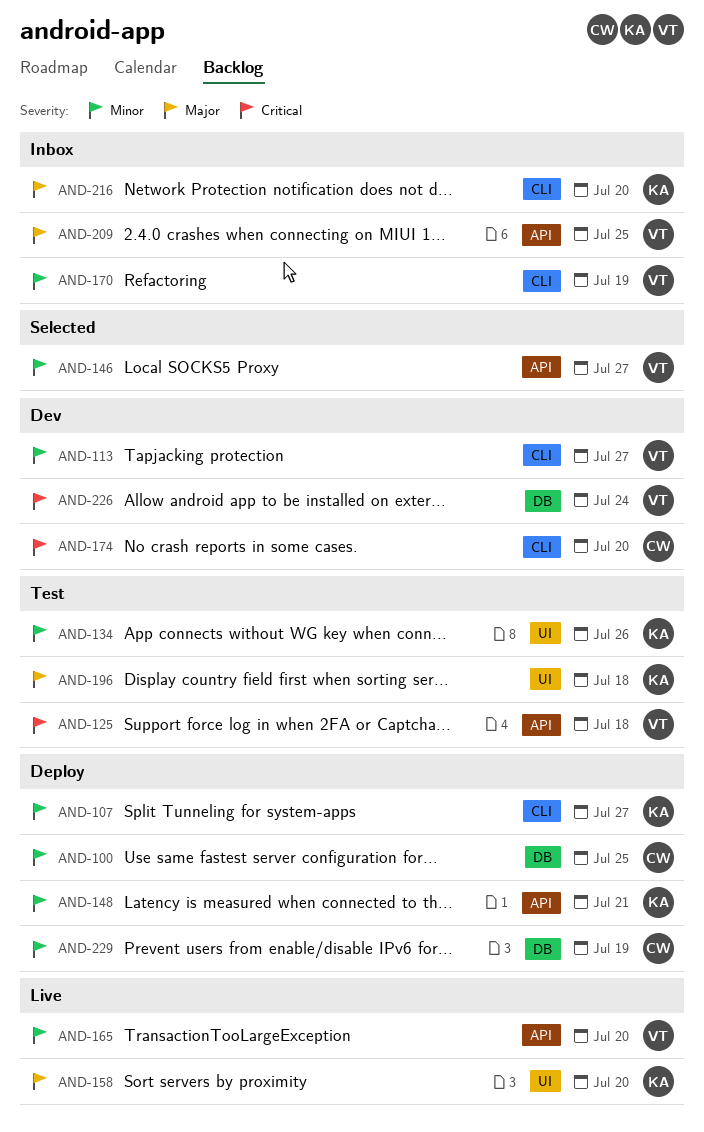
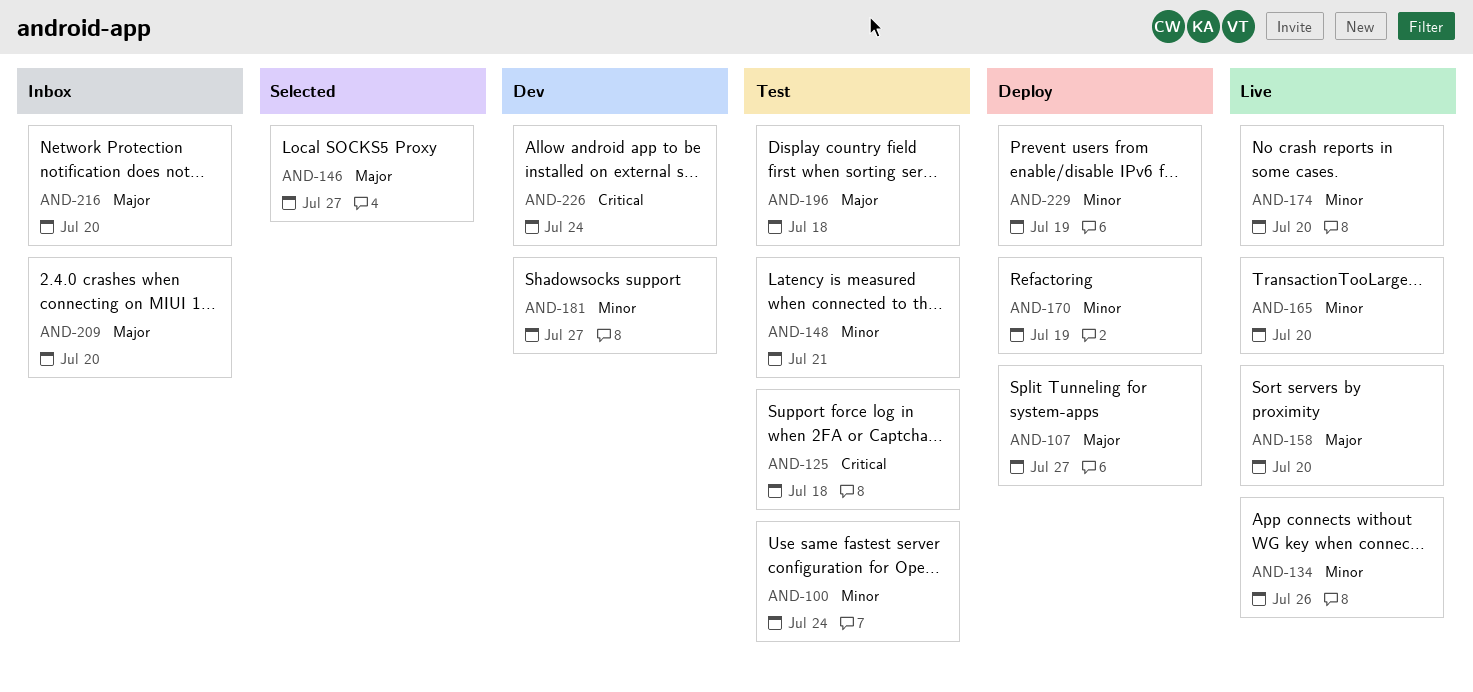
AND-100, status: Deploy -> Test
AND-100, due: Jul 25 -> Jul 24
AND-107, priority: Minor -> Major
AND-113: present -> none
AND-134, status: Test -> Live
AND-146, priority: Minor -> Major
AND-148, status: Deploy -> Test
AND-170, status: Inbox -> Deploy
AND-174, status: Dev -> Live
AND-174, priority: Critical -> Minor
AND-181: none -> present
AND-209, due: Jul 25 -> Jul 20

